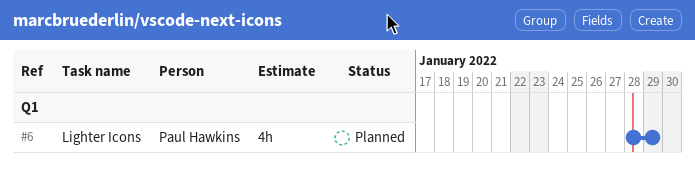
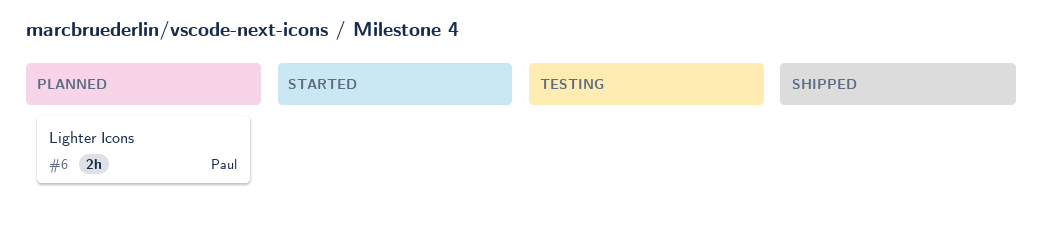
#6, estimate: 4h -> 2h

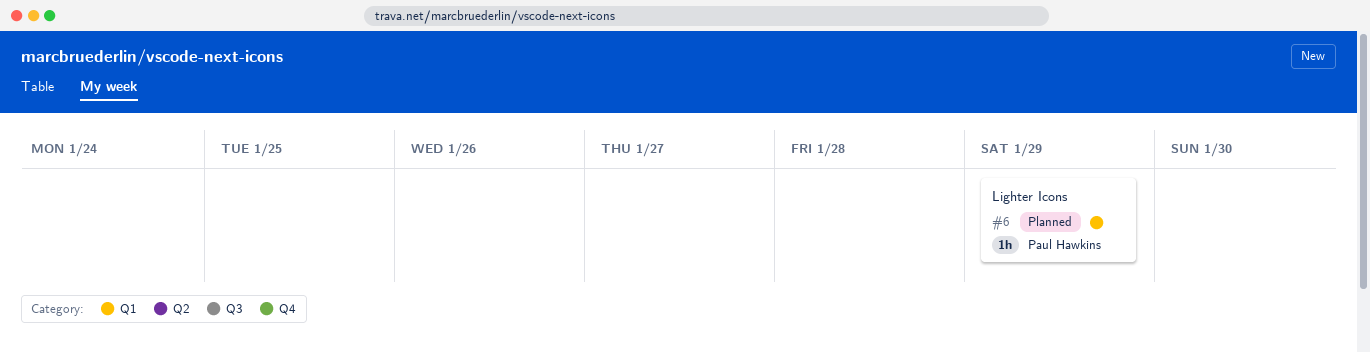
#6, estimate: 2h -> 1h

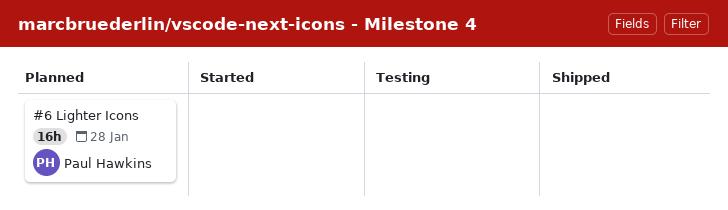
#6, estimate: 1h -> 16h
#6, due: Jan 29 -> Jan 28

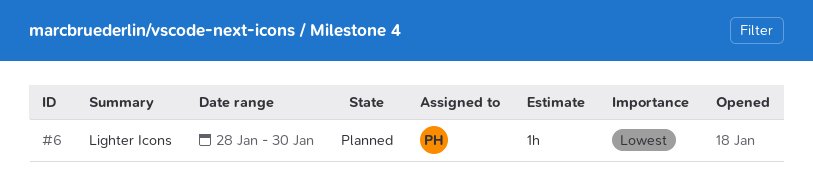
#6, estimate: 16h -> 1h
#6, due: Jan 28 -> Jan 30

